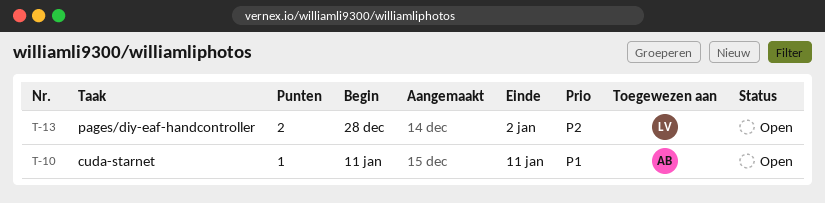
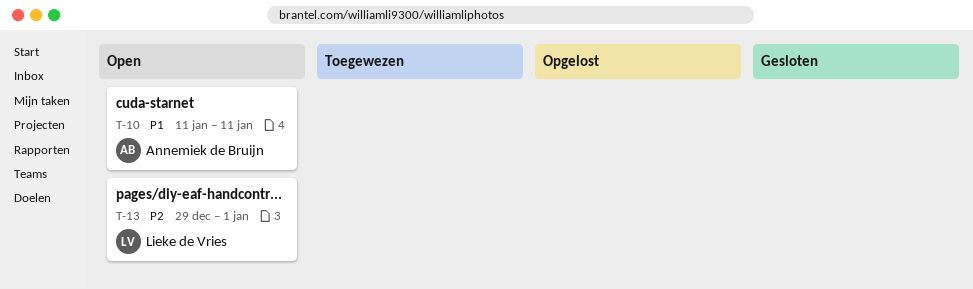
T-13, start: Dec 28 -> Dec 29
T-13, due: Jan 2 -> Jan 1

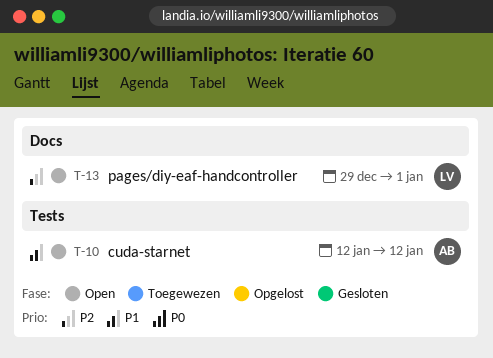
T-10, start: Jan 11 -> Jan 12
T-10, due: Jan 11 -> Jan 12

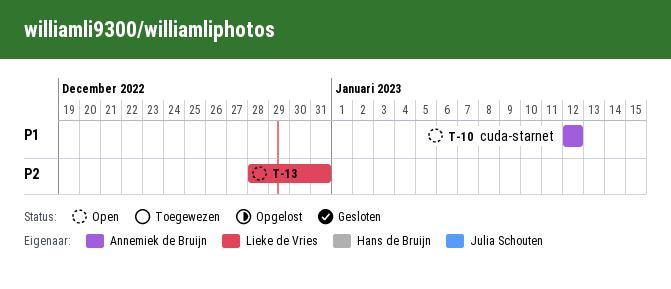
T-13, start: Dec 29 -> Dec 28
T-13, due: Jan 1 -> Dec 31

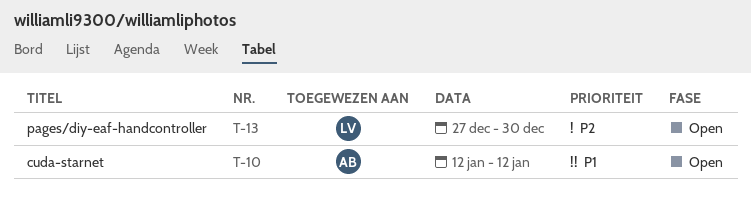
T-13, start: Dec 28 -> Dec 27
T-13, due: Dec 31 -> Dec 30

